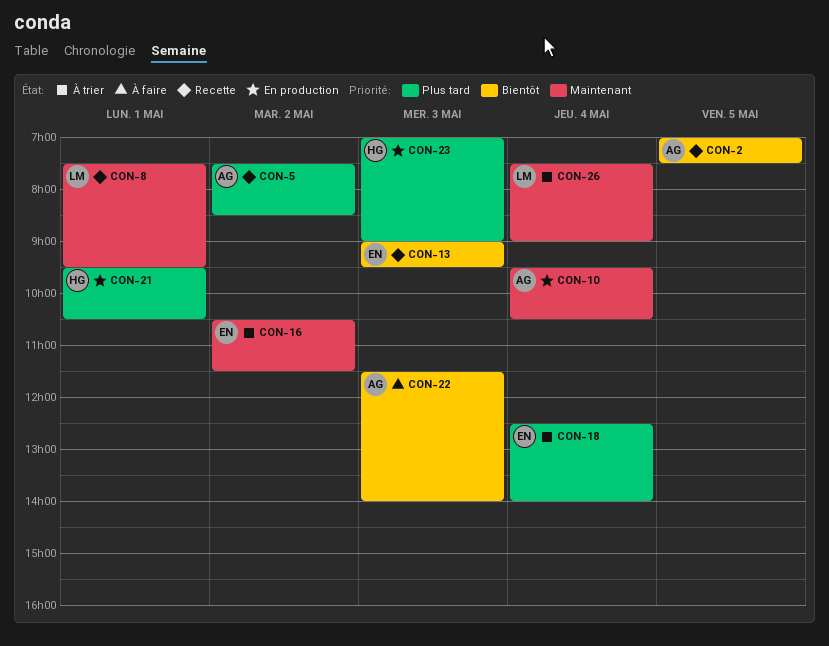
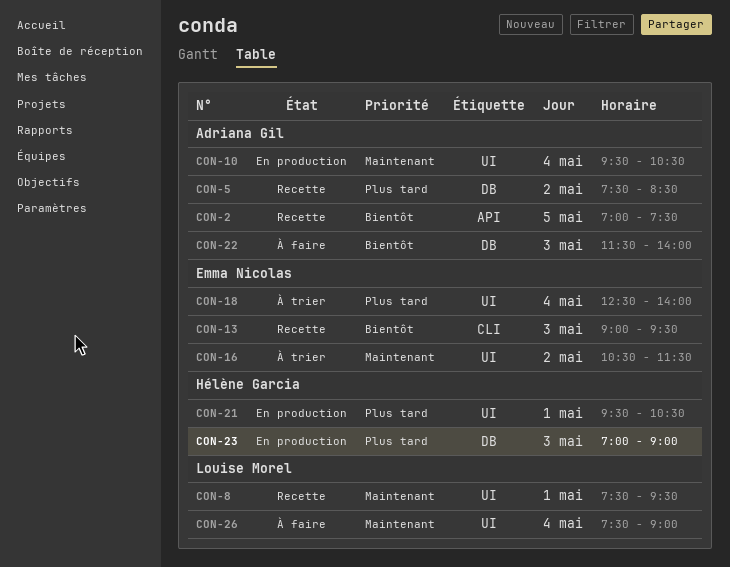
CON-26, status: À trier -> À faire

